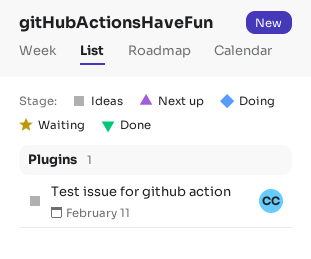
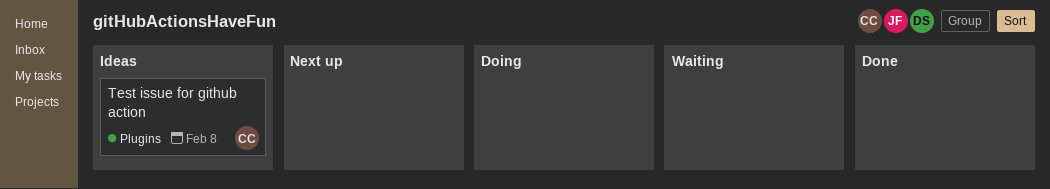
Test issue for github action, due: Feb 11 -> Feb 8

